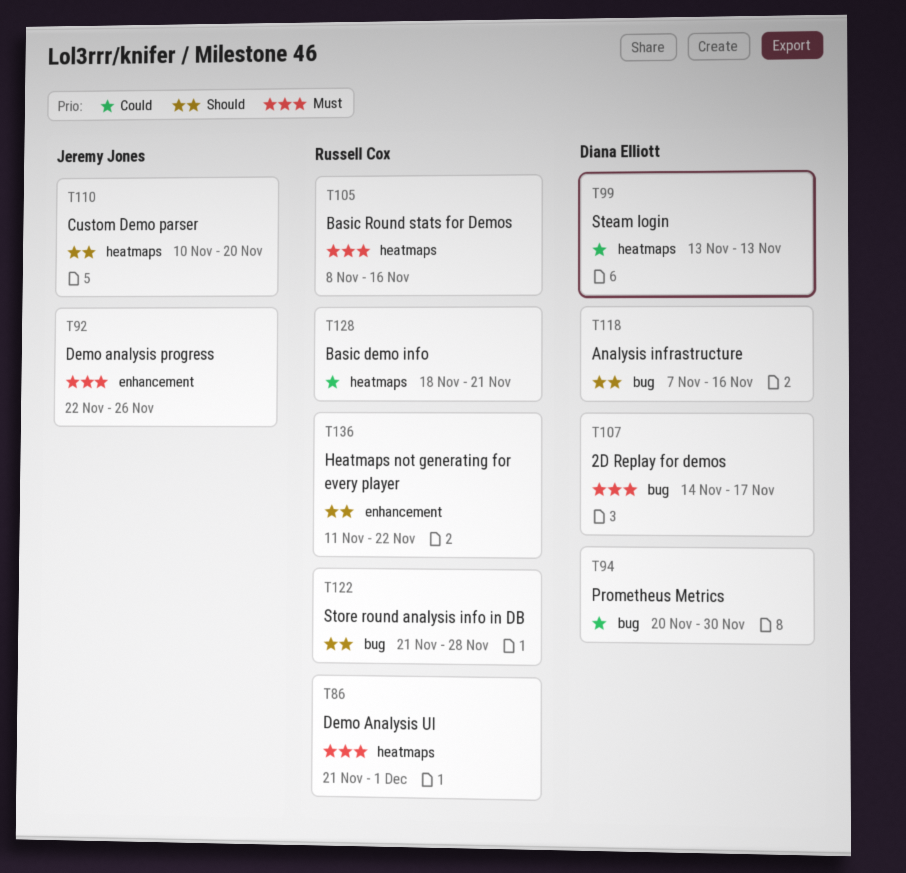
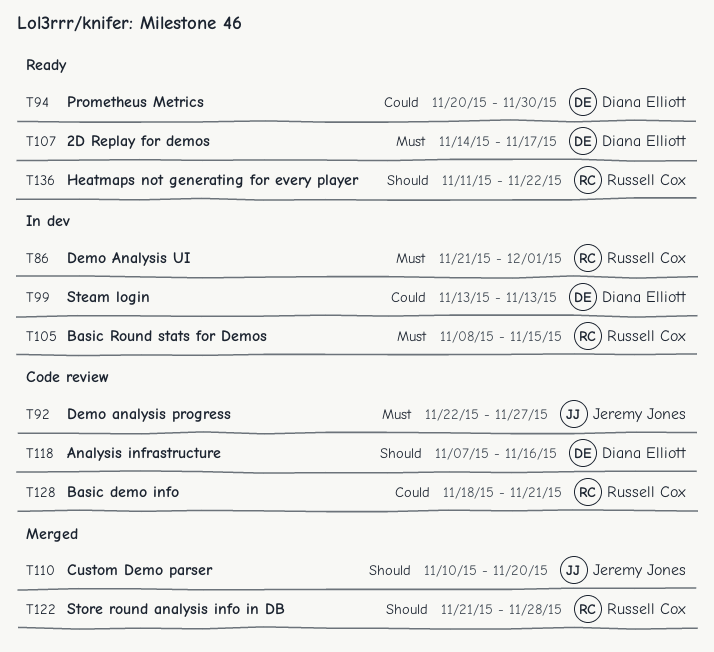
T92, due: Nov 26 -> Nov 27
T105, due: Nov 16 -> Nov 15

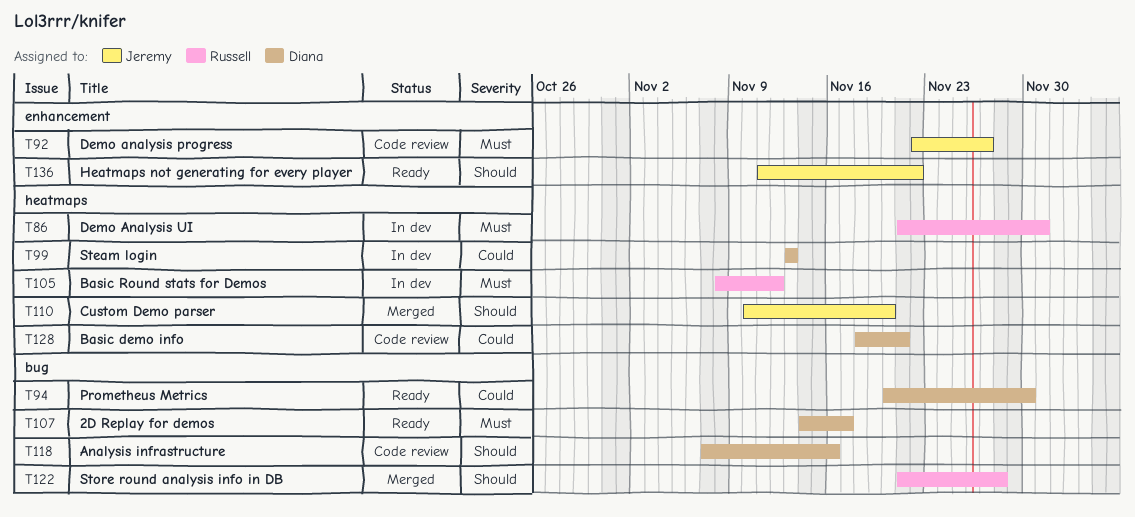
T105, due: Nov 15 -> Nov 12
T128, owner: Russell Cox -> Diana Elliott
T136, owner: Russell Cox -> Jeremy Jones

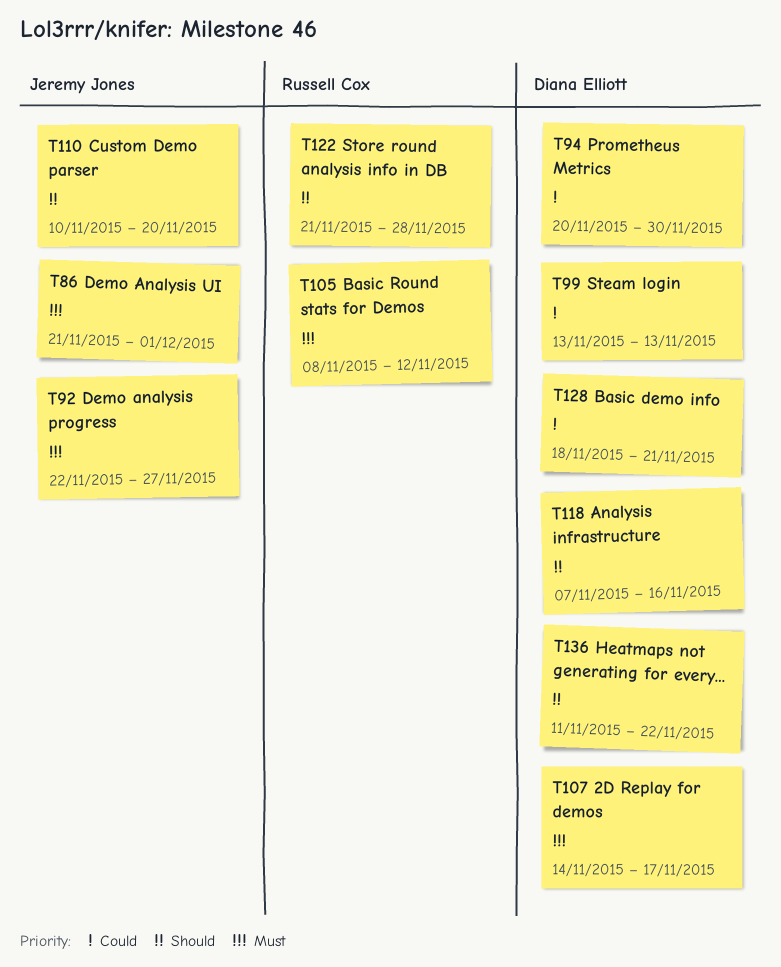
T86, owner: Russell Cox -> Jeremy Jones
T136, owner: Jeremy Jones -> Diana Elliott

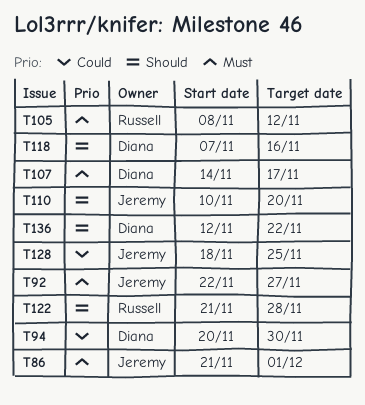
T99: present -> none
T128, owner: Diana Elliott -> Jeremy Jones
T128, due: Nov 21 -> Nov 25
T136, start: Nov 11 -> Nov 12

